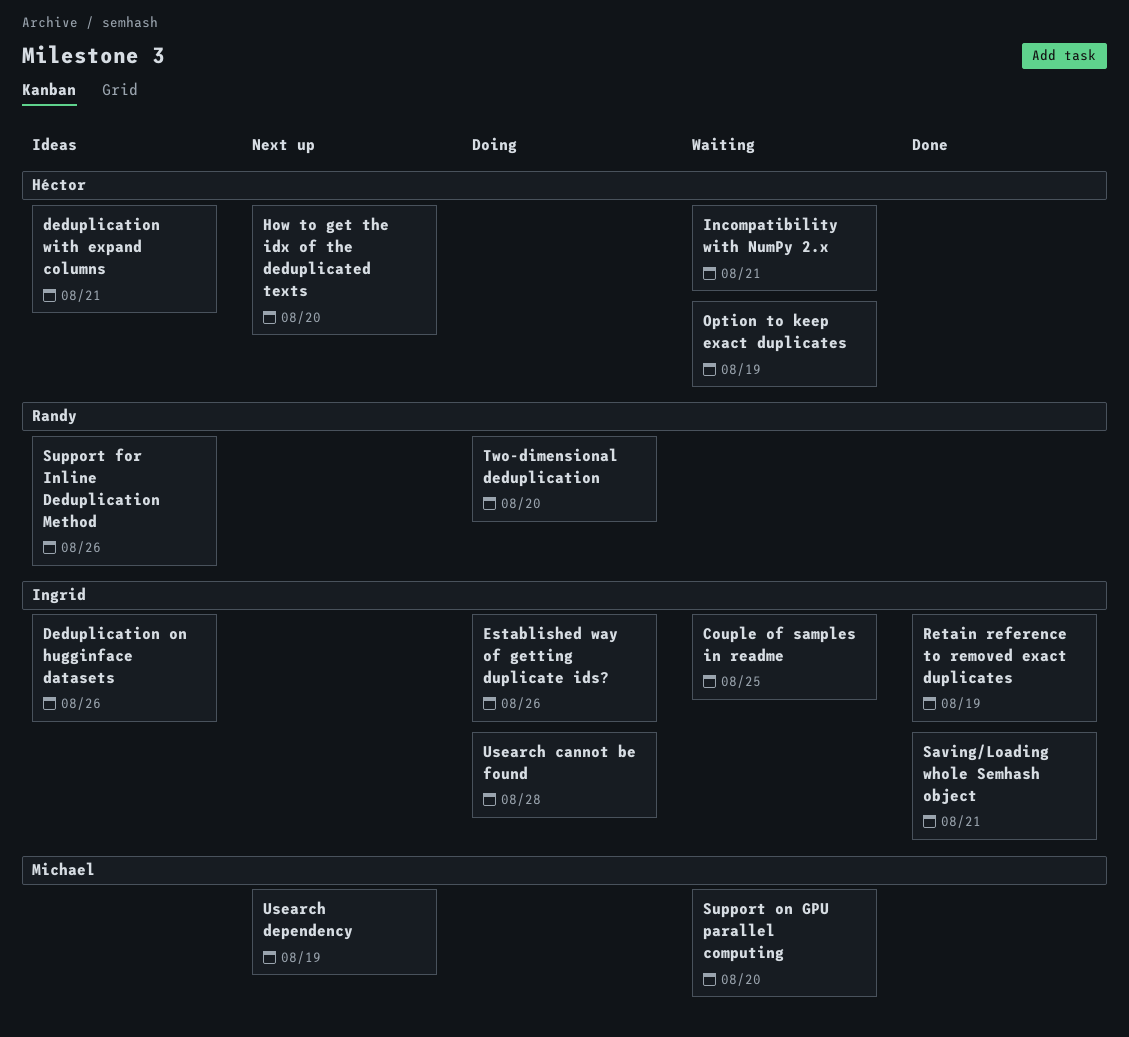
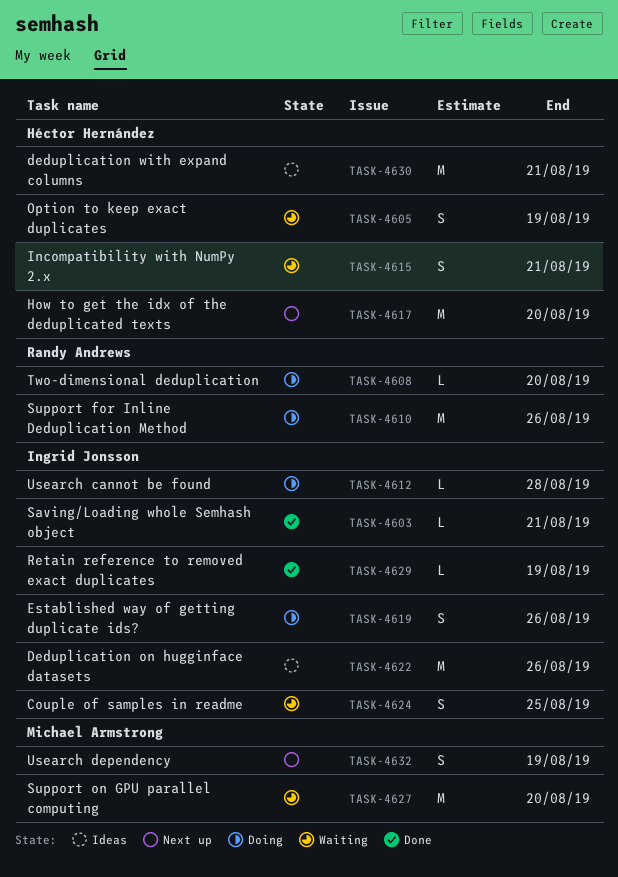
Support for Inline Deduplication Method, status: Ideas -> Doing

